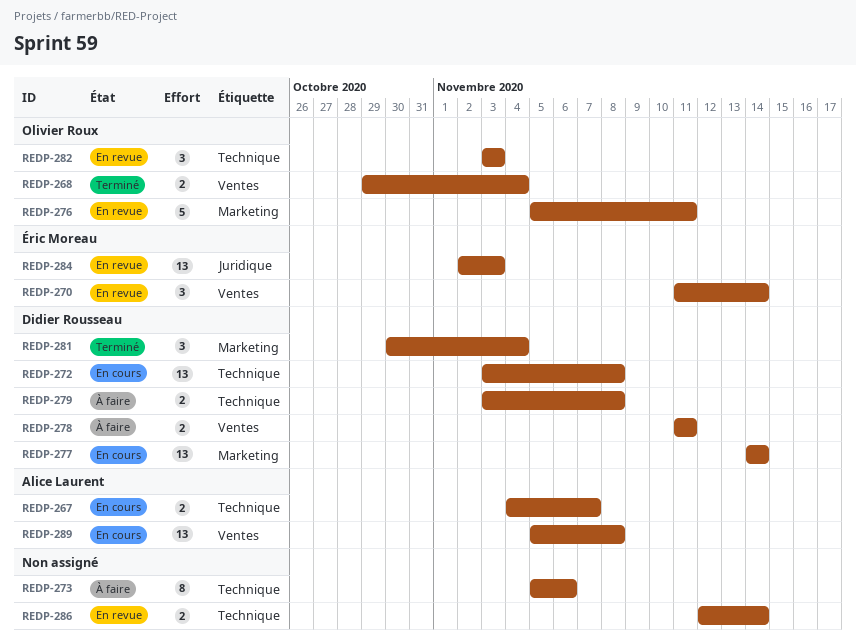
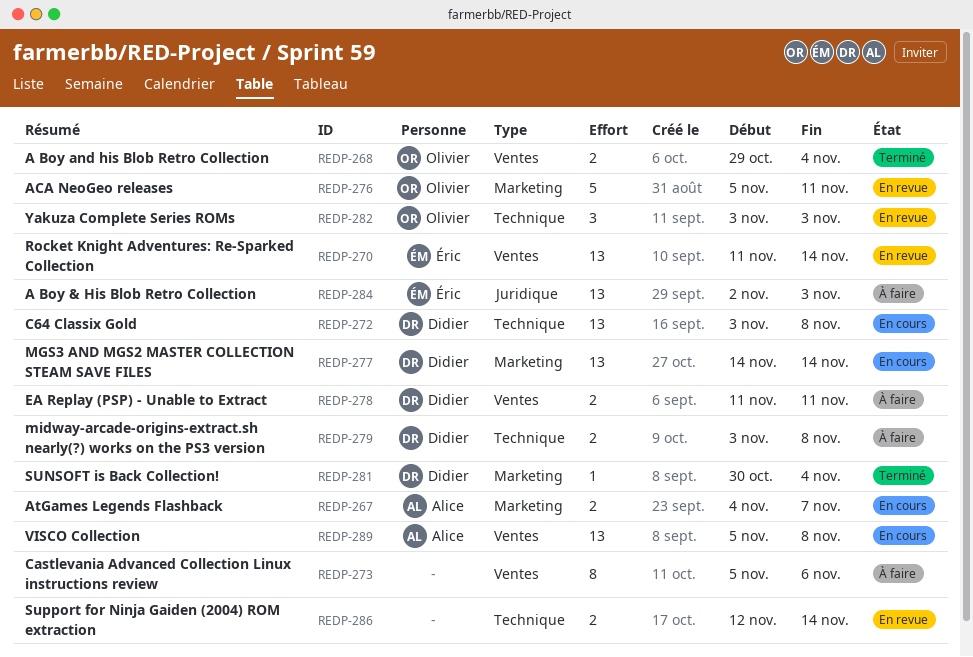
REDP-267, label: Technique -> Marketing
REDP-270, estimate: 3 -> 13
REDP-273, label: Technique -> Ventes
REDP-281, estimate: 3 -> 1
REDP-284, status: En revue -> À faire

